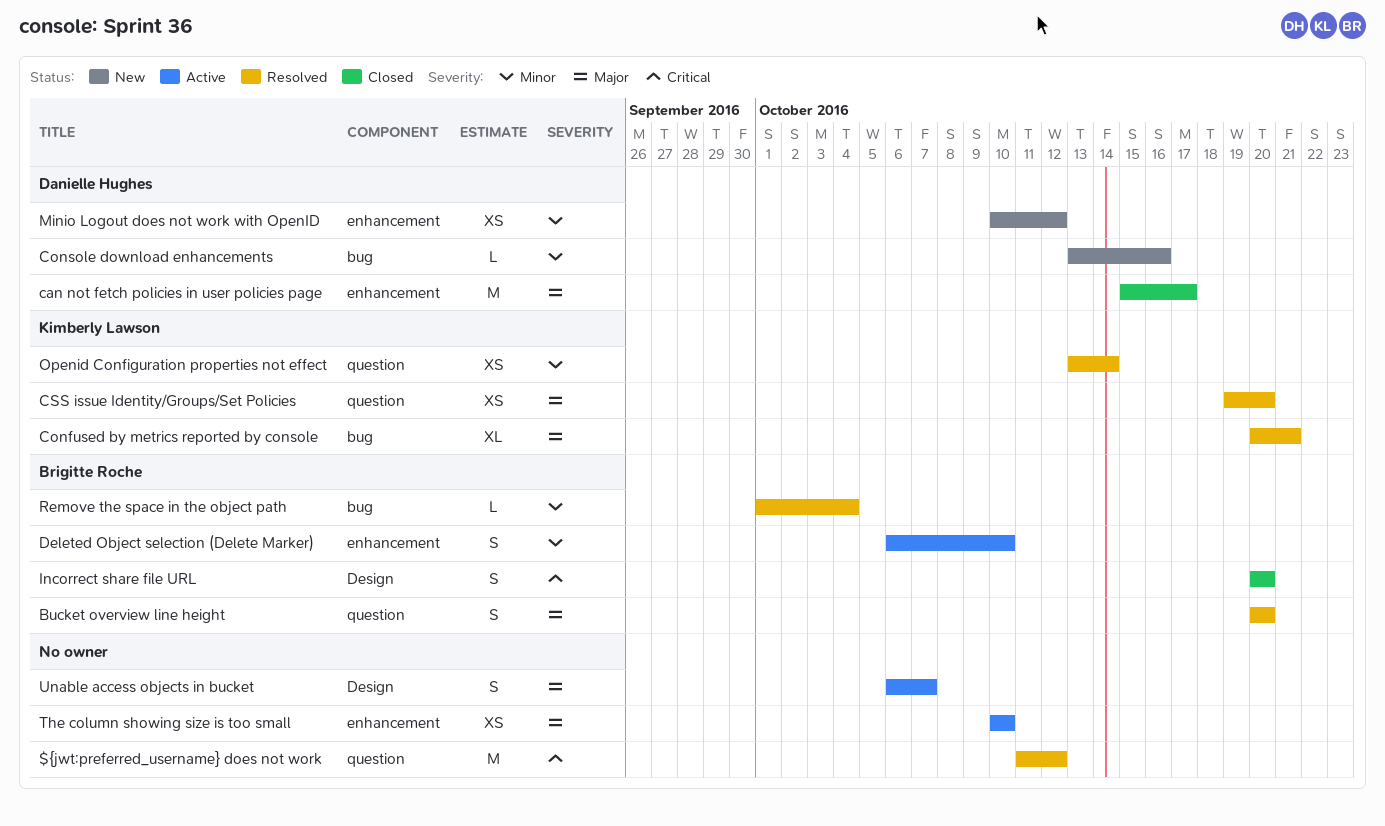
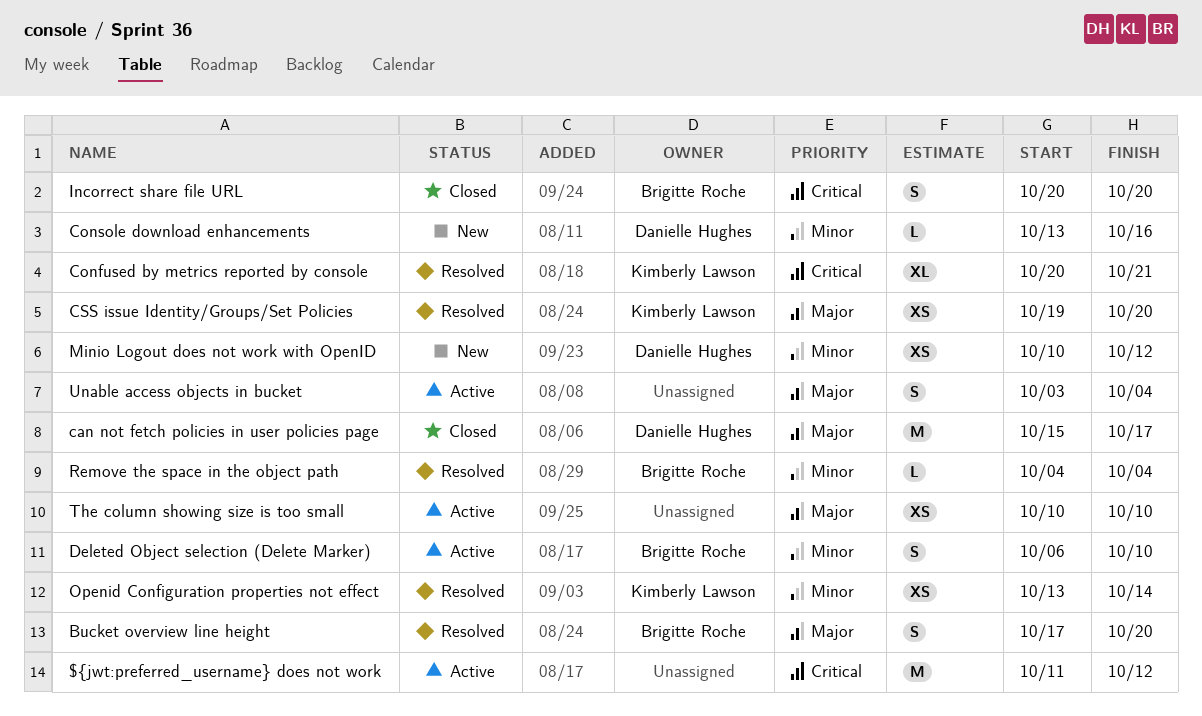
${jwt:preferred_username} does not work, status: Resolved -> Active
Bucket overview line height, start: Oct 20 -> Oct 17
Confused by metrics reported by console, priority: Major -> Critical
Remove the space in the object path, start: Oct 1 -> Oct 4
Unable access objects in bucket, start: Oct 6 -> Oct 3
Unable access objects in bucket, due: Oct 7 -> Oct 4

